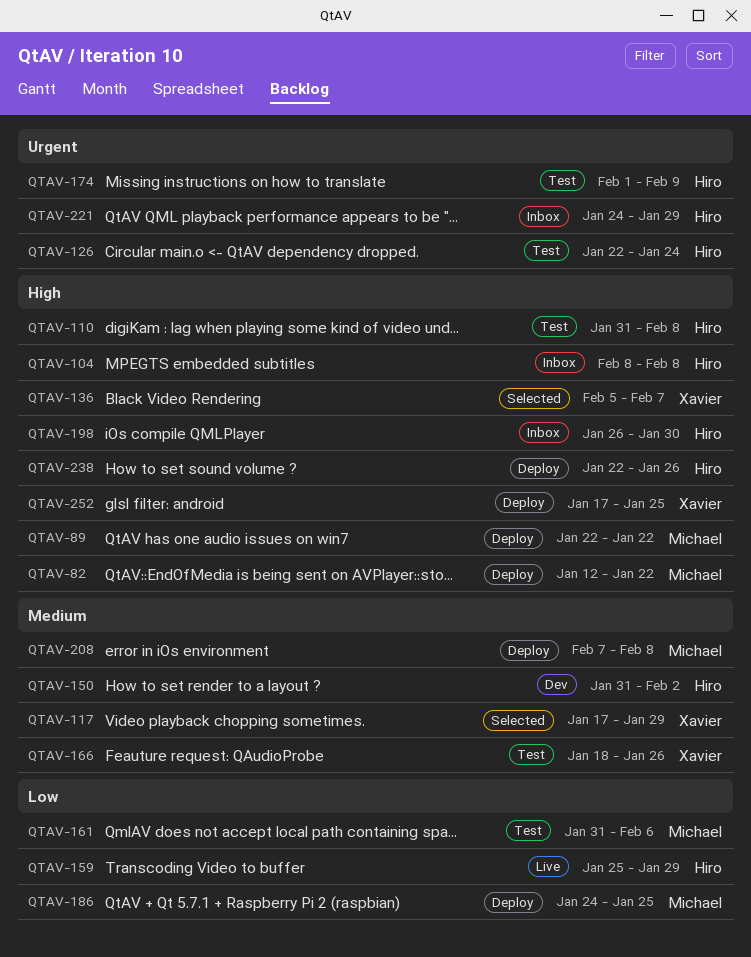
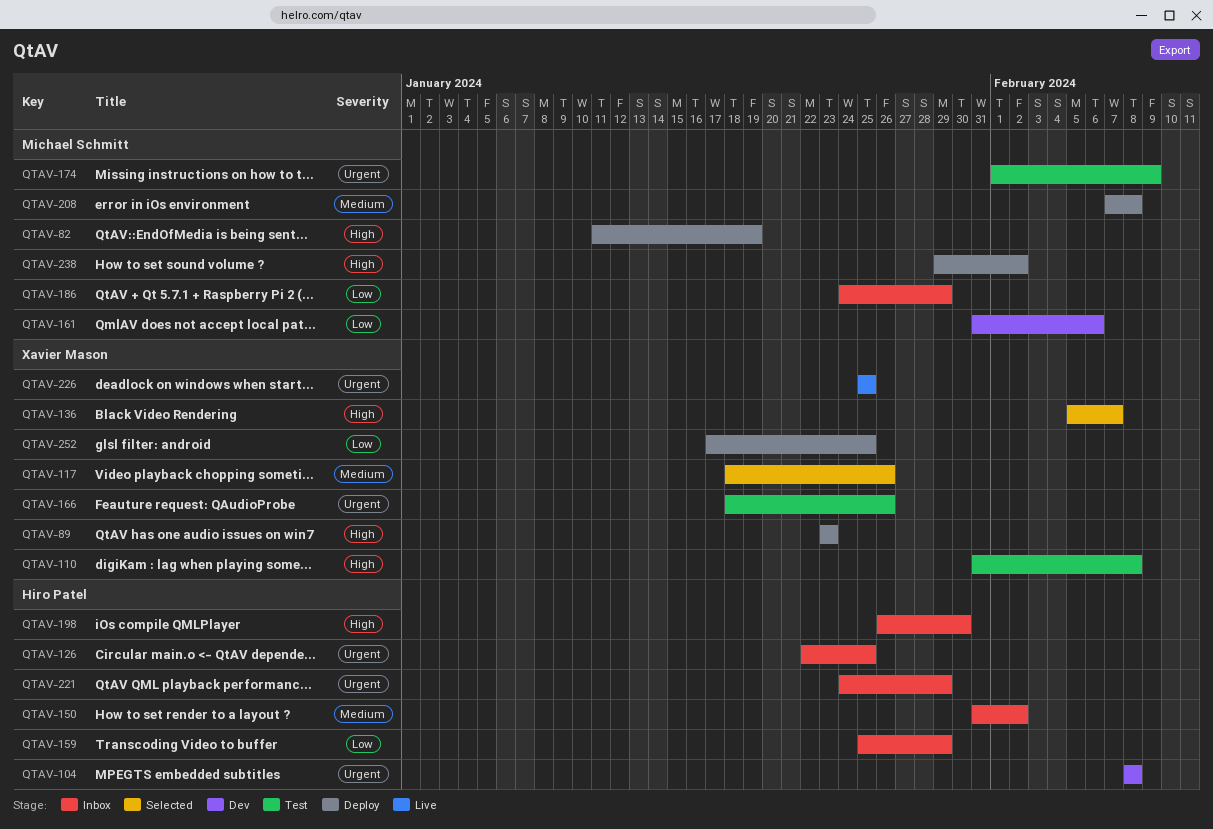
QTAV-82, start: Jan 12 -> Jan 11
QTAV-82, due: Jan 22 -> Jan 19
QTAV-89, owner: Michael Schmitt -> Xavier Mason
QTAV-89, start: Jan 22 -> Jan 23
QTAV-89, due: Jan 22 -> Jan 23
QTAV-104, status: Inbox -> Dev
QTAV-104, priority: High -> Urgent
QTAV-110, owner: Hiro Patel -> Xavier Mason
QTAV-117, start: Jan 17 -> Jan 18
QTAV-117, due: Jan 29 -> Jan 26
QTAV-126, status: Test -> Inbox
QTAV-126, due: Jan 24 -> Jan 25
QTAV-150, status: Dev -> Inbox
QTAV-159, status: Live -> Inbox
QTAV-161, status: Test -> Dev
QTAV-166, priority: Medium -> Urgent
QTAV-174, owner: Hiro Patel -> Michael Schmitt
QTAV-186, status: Deploy -> Inbox
QTAV-186, due: Jan 25 -> Jan 29
QTAV-226: none -> present
QTAV-238, owner: Hiro Patel -> Michael Schmitt
QTAV-238, start: Jan 22 -> Jan 29
QTAV-238, due: Jan 26 -> Feb 2
QTAV-252, priority: High -> Low

